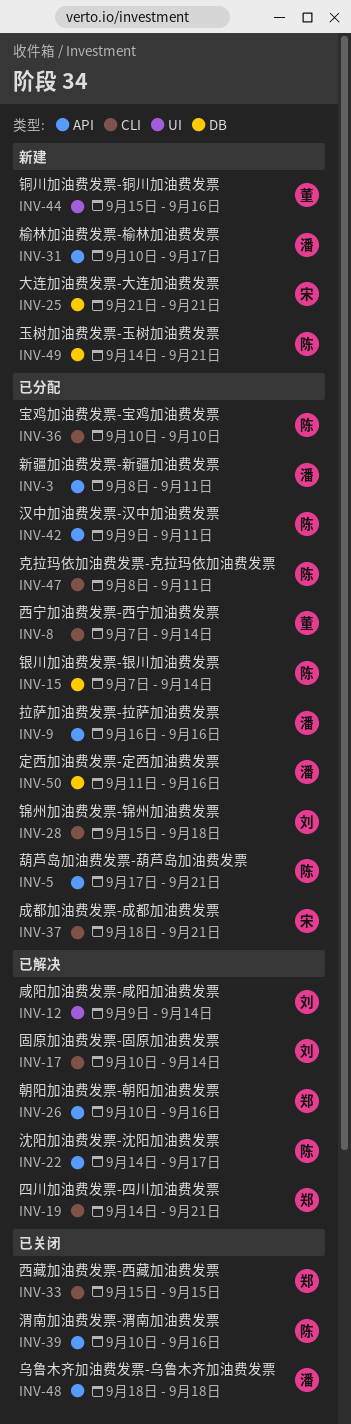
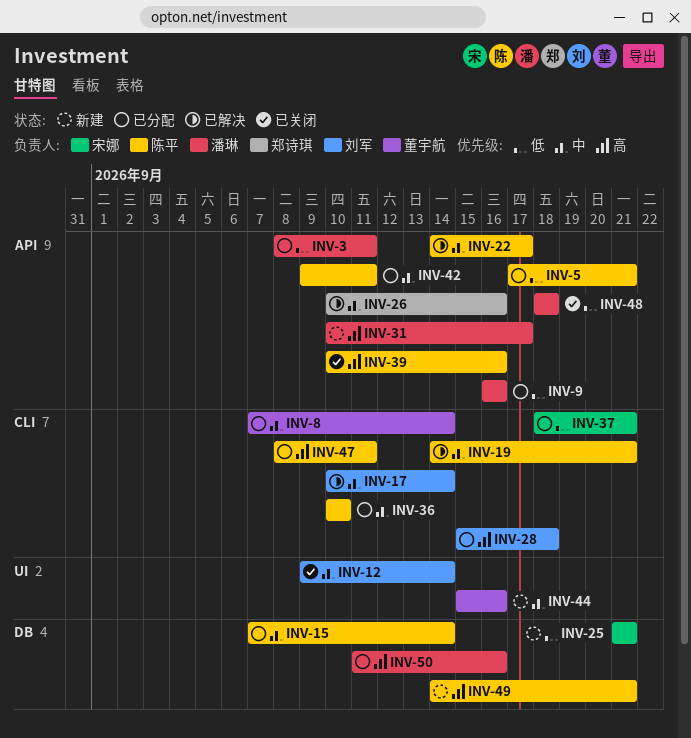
INV-12, status: 已解决 -> 已关闭
INV-19, owner: 郑诗琪 -> 陈平
INV-33: present -> none

